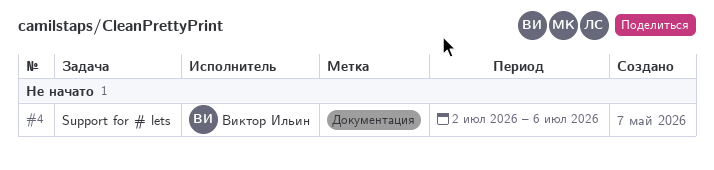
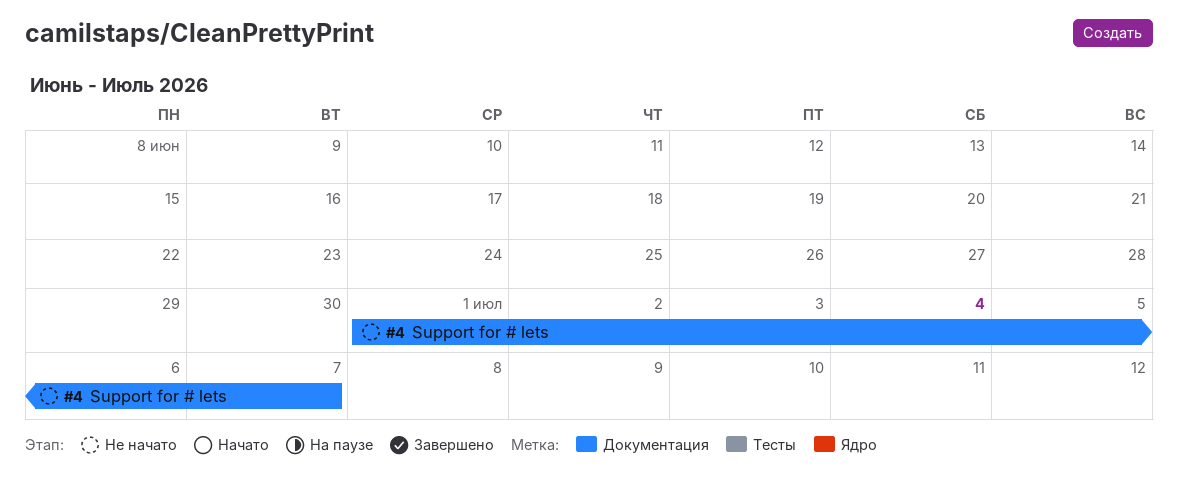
#4, start: Jul 2 -> Jul 1
#4, due: Jul 6 -> Jul 7

